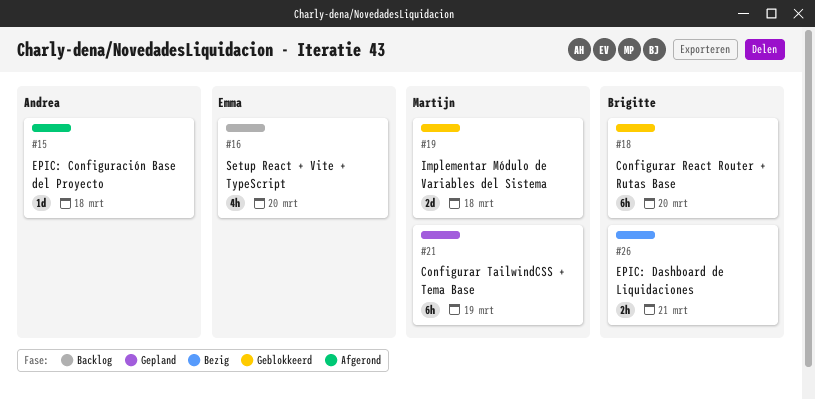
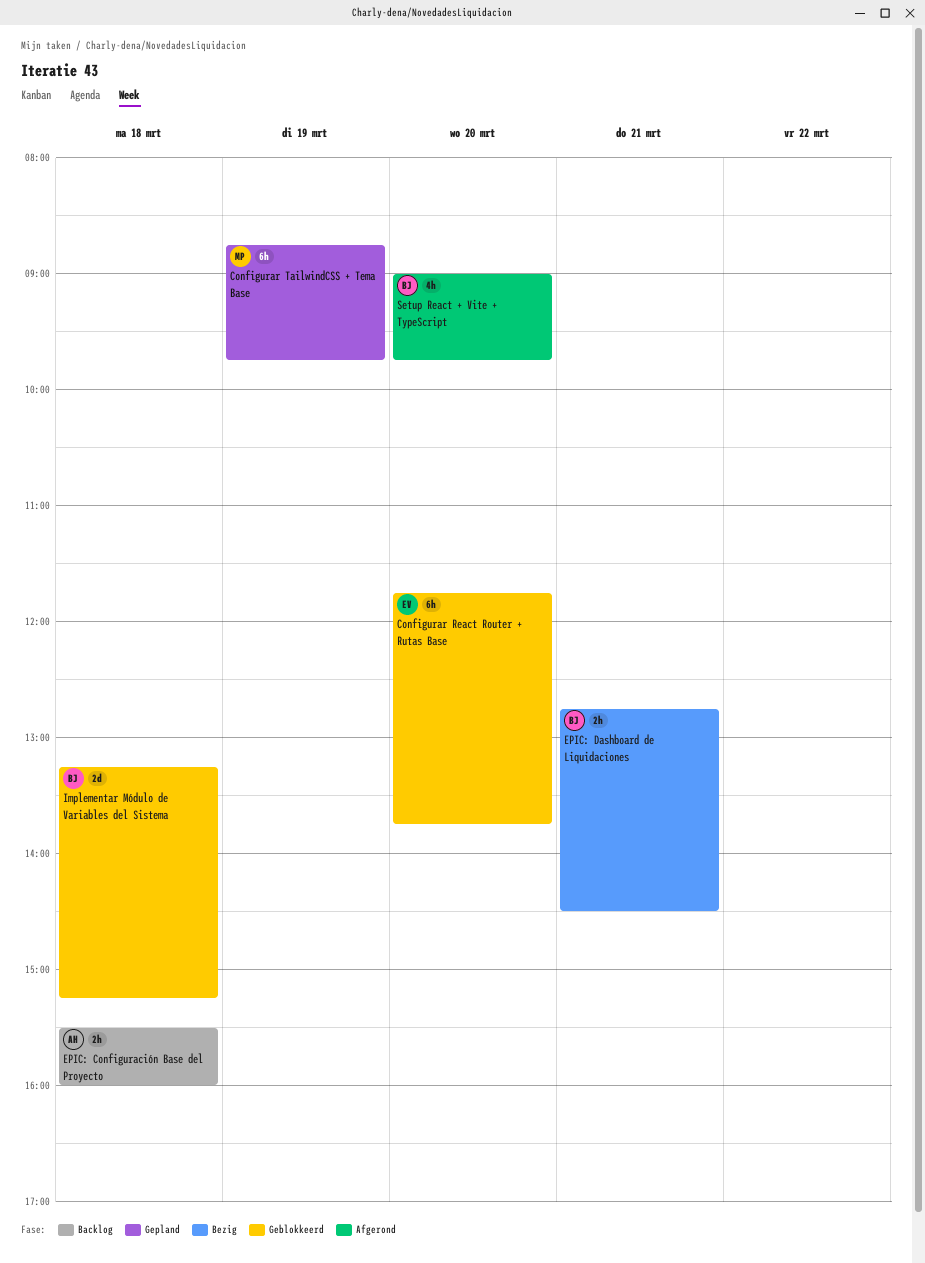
Configurar React Router + Rutas Base, owner: Brigitte -> Emma
EPIC: Configuración Base del Proyecto, status: Afgerond -> Backlog
EPIC: Configuración Base del Proyecto, estimate: 1d -> 2h
Implementar Módulo de Variables del Sistema, owner: Martijn -> Brigitte
Setup React + Vite + TypeScript, status: Backlog -> Afgerond
Setup React + Vite + TypeScript, owner: Emma -> Brigitte

